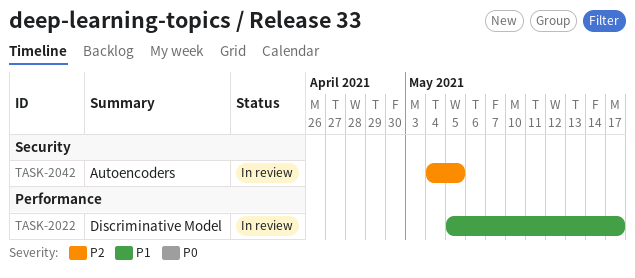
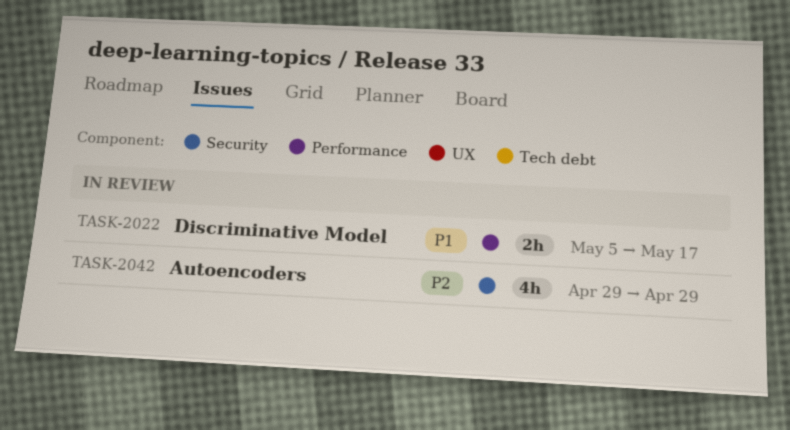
TASK-2042, start: May 4 -> Apr 29
TASK-2042, due: May 5 -> Apr 29

